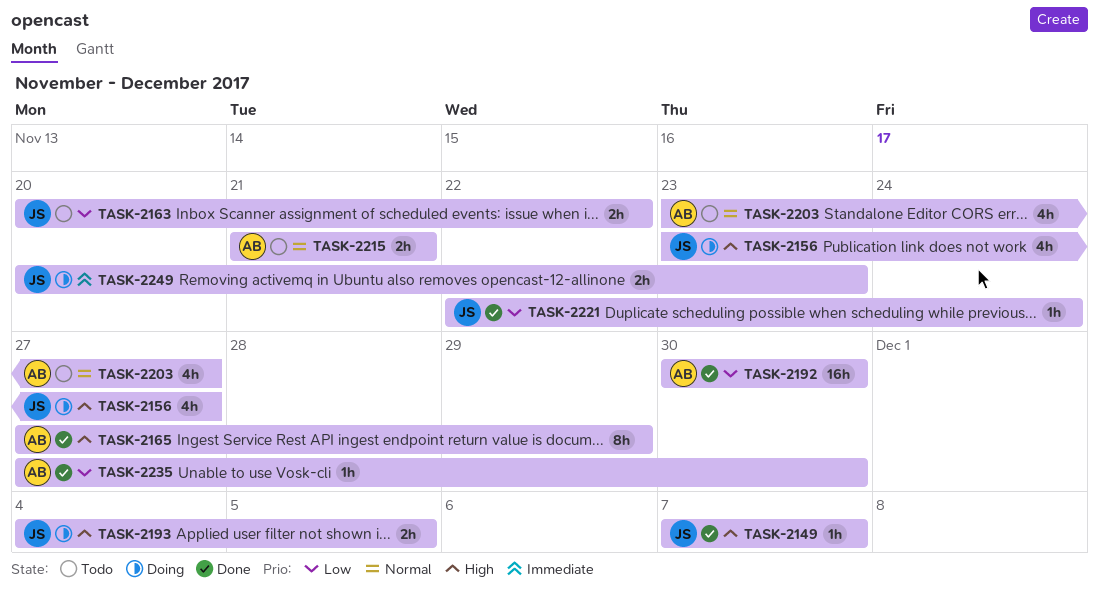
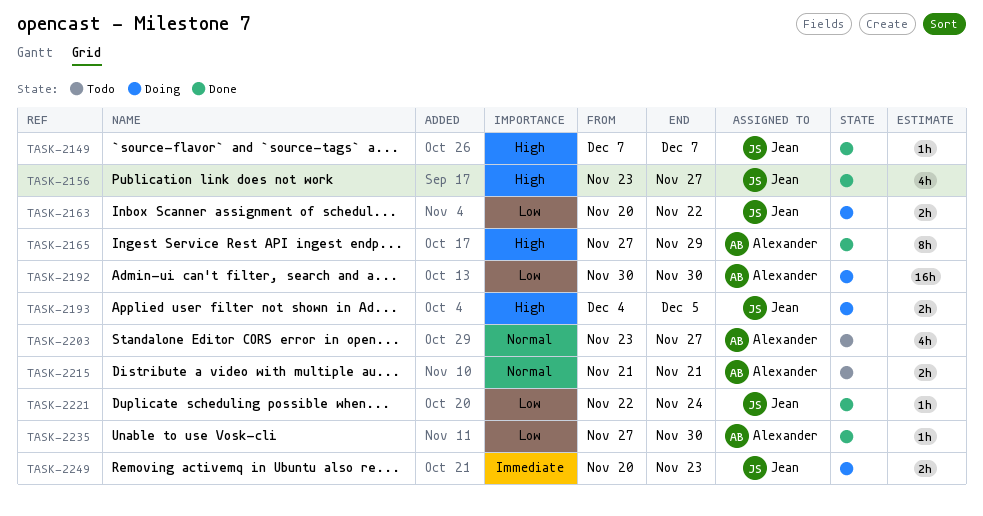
TASK-2156, status: Doing -> Done
TASK-2163, status: Todo -> Doing
TASK-2192, status: Done -> Doing

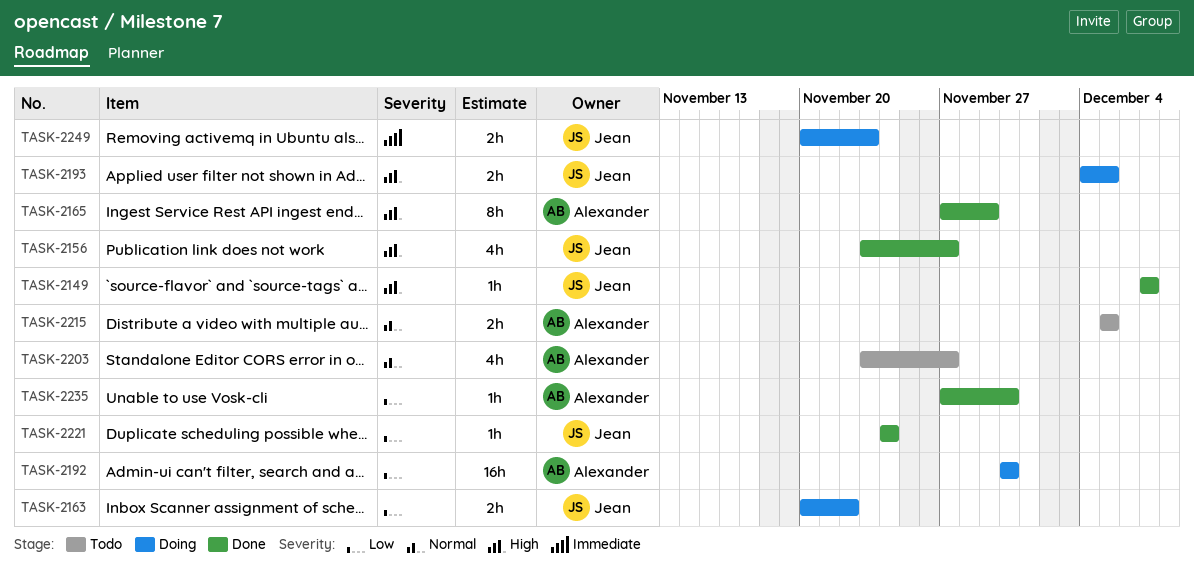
TASK-2215, start: Nov 21 -> Dec 5
TASK-2215, due: Nov 21 -> Dec 5
TASK-2221, start: Nov 22 -> Nov 24

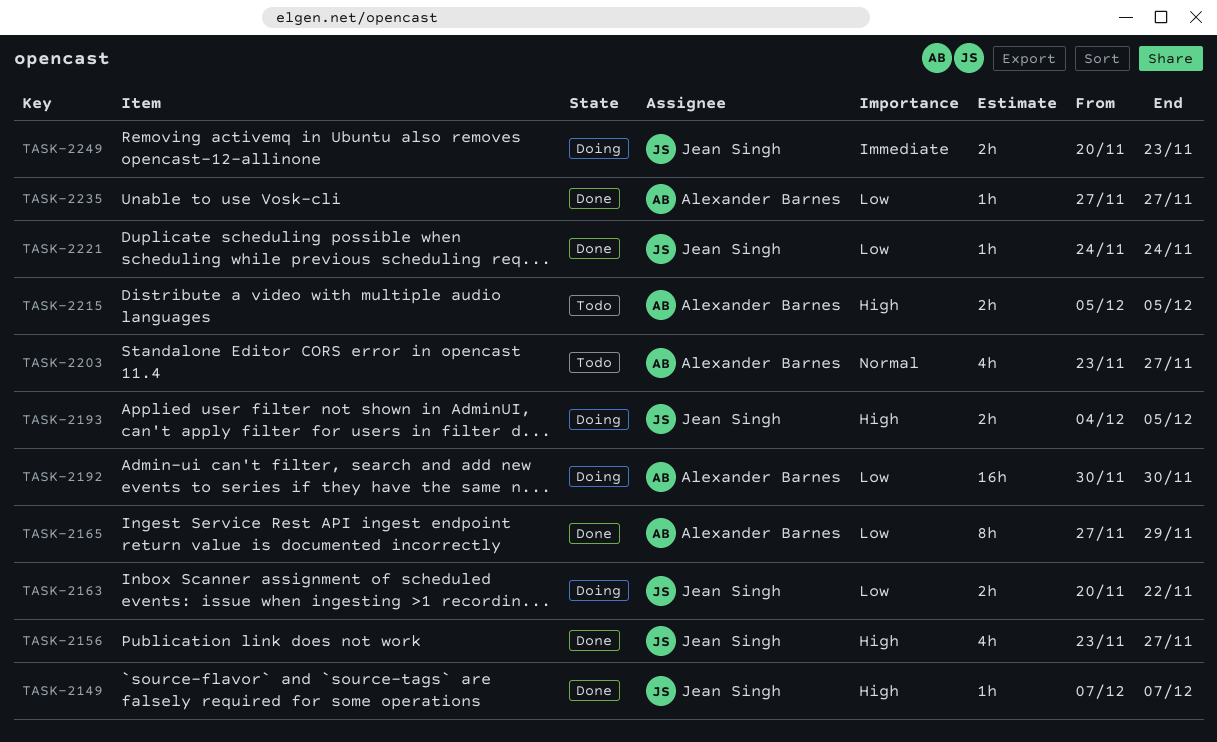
TASK-2165, priority: High -> Low
TASK-2215, priority: Normal -> High
TASK-2235, due: Nov 30 -> Nov 27

